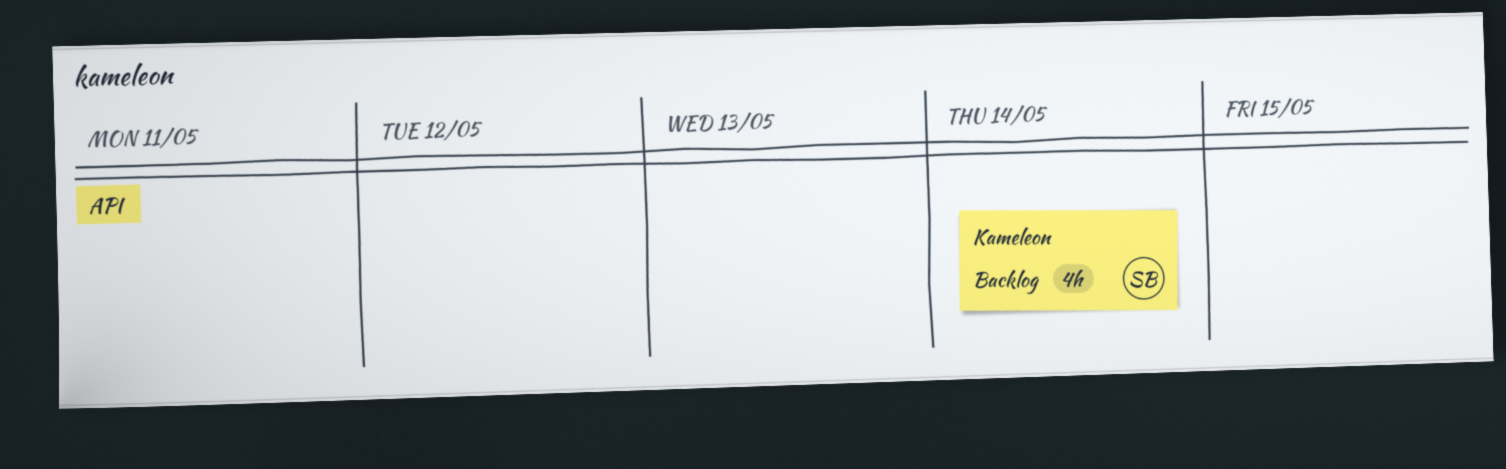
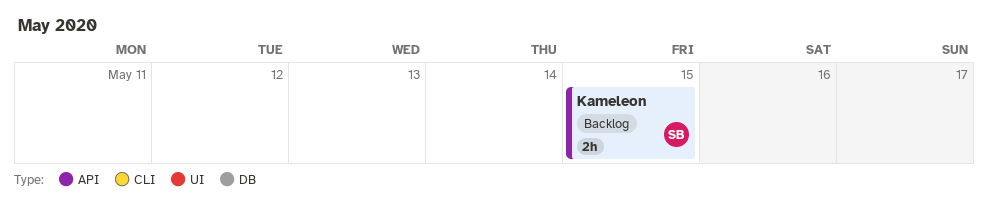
Kameleon, estimate: 4h -> 2h
Kameleon, due: May 14 -> May 15

